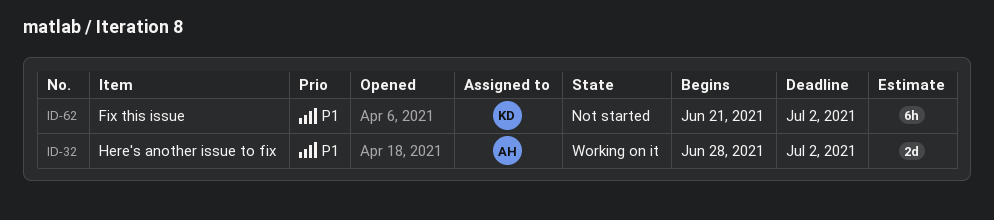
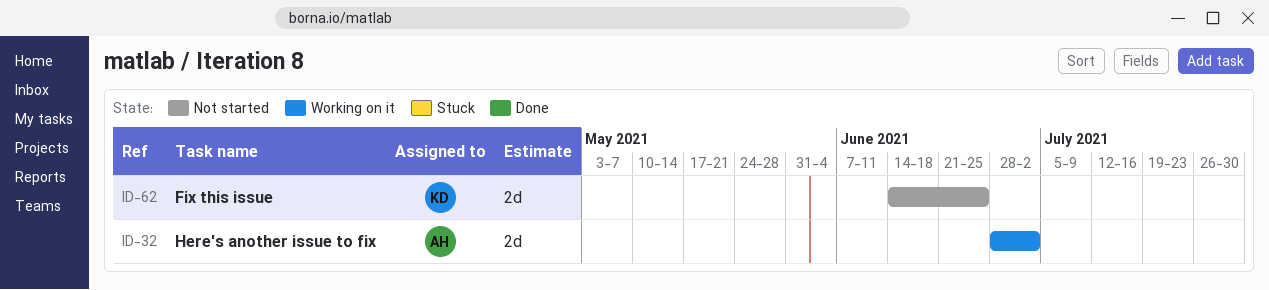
ID-62, estimate: 6h -> 2d
ID-62, start: Jun 21 -> Jun 14
ID-62, due: Jul 2 -> Jun 25

